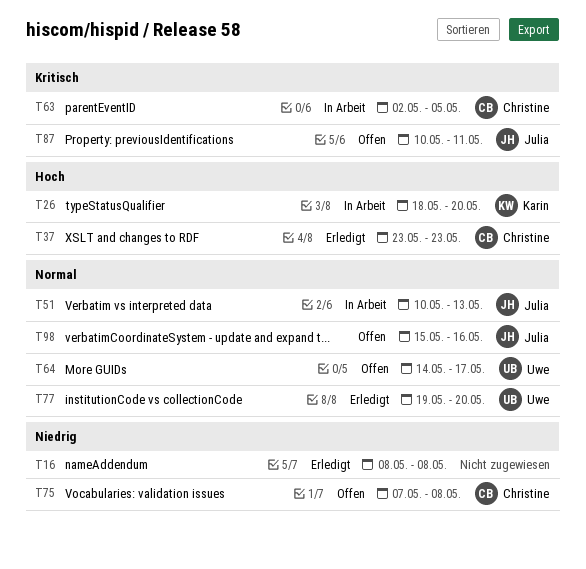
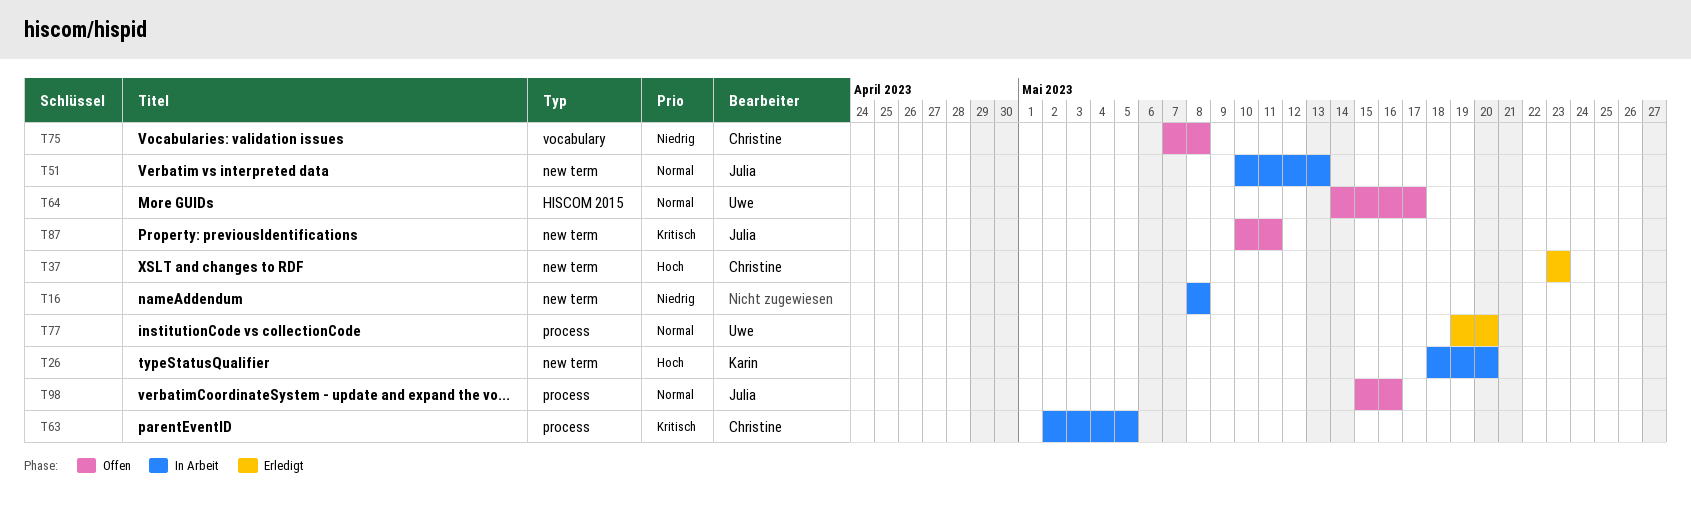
T16, status: Erledigt -> In Arbeit

